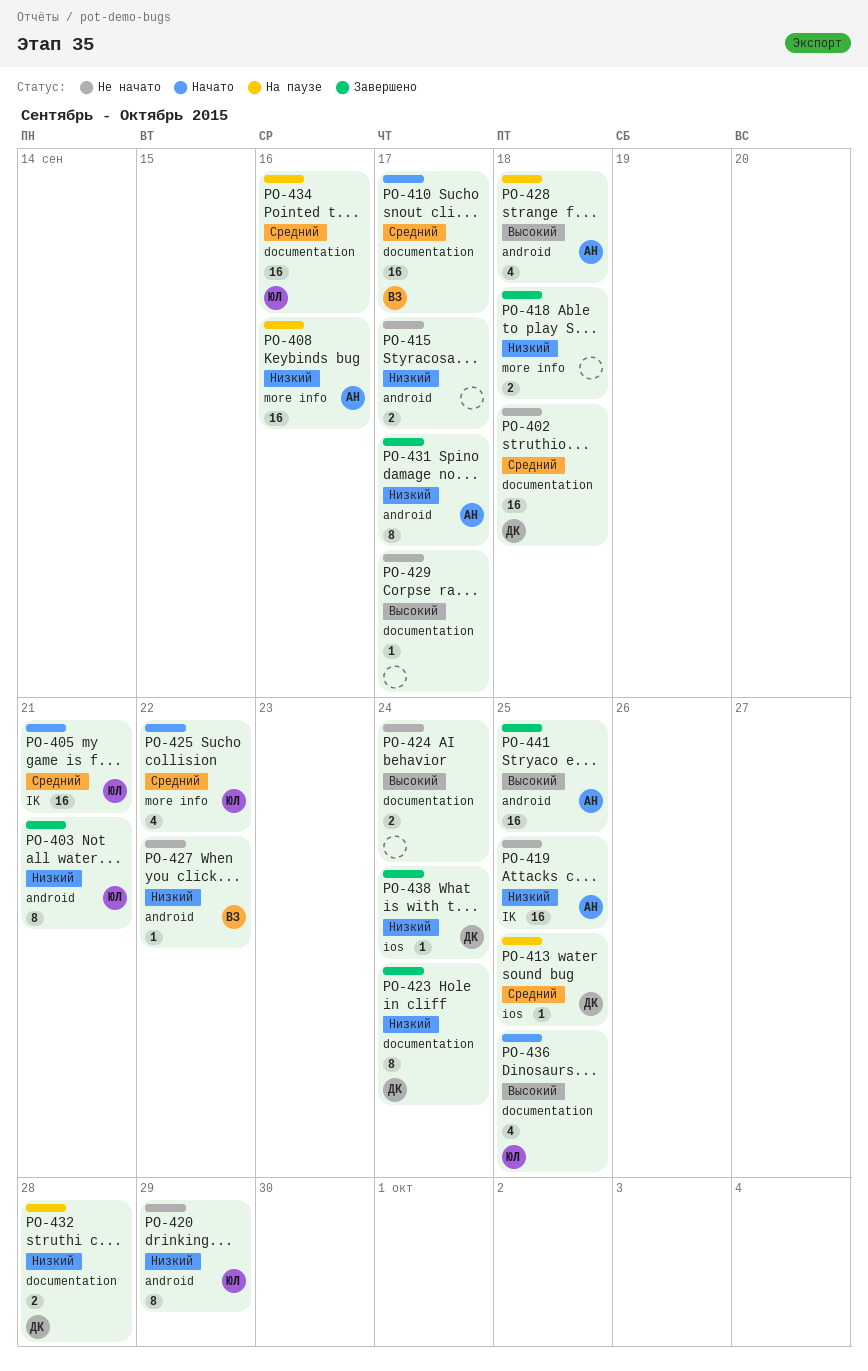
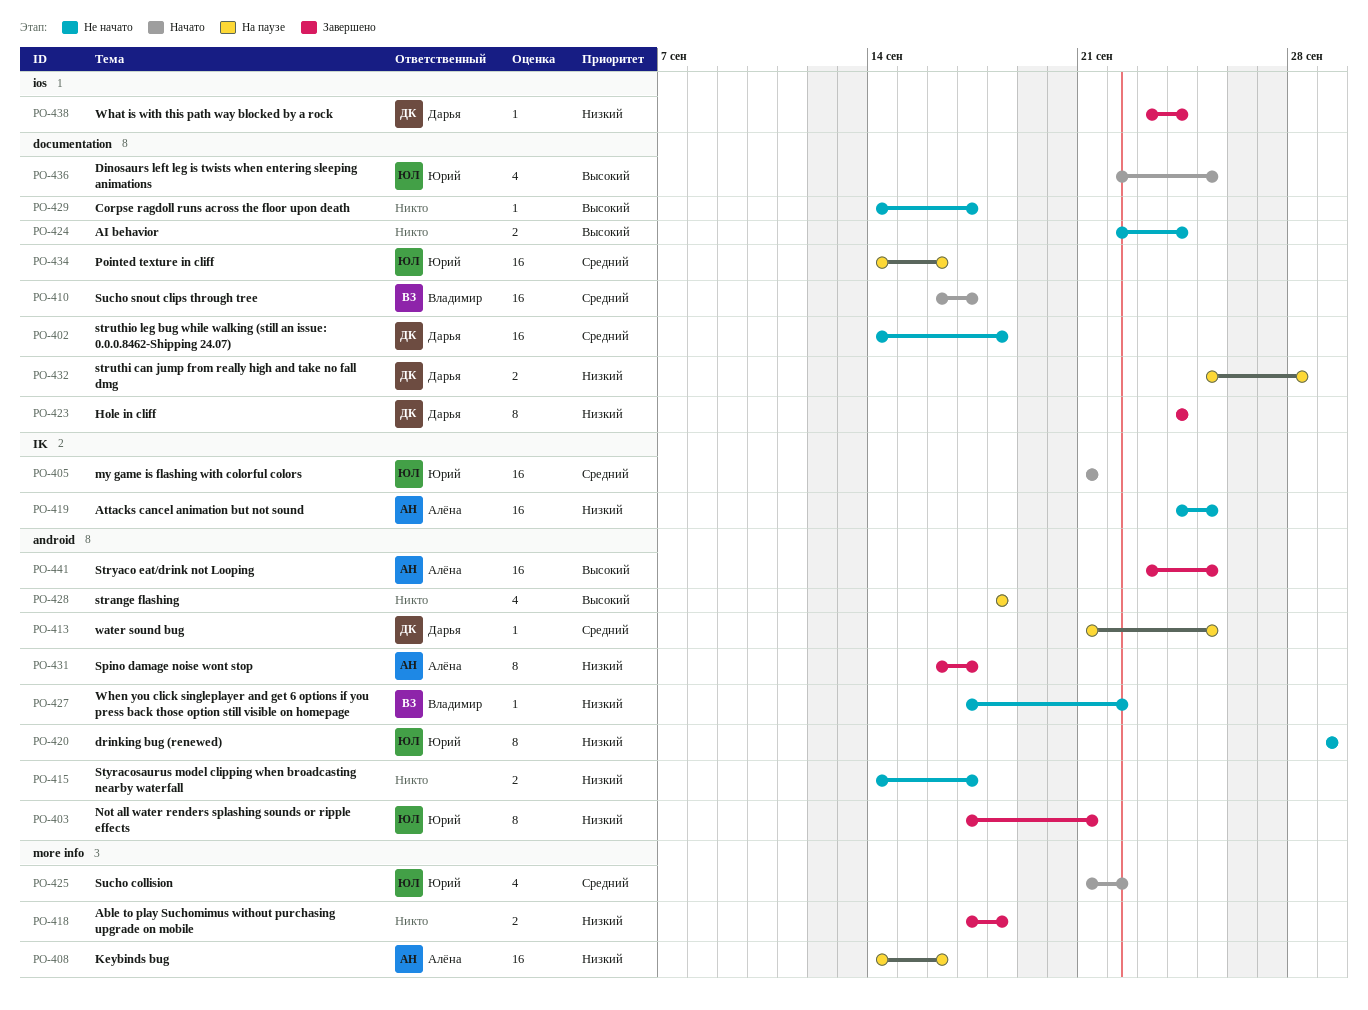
PO-413, label: ios -> android
PO-428, owner: Алёна -> none

